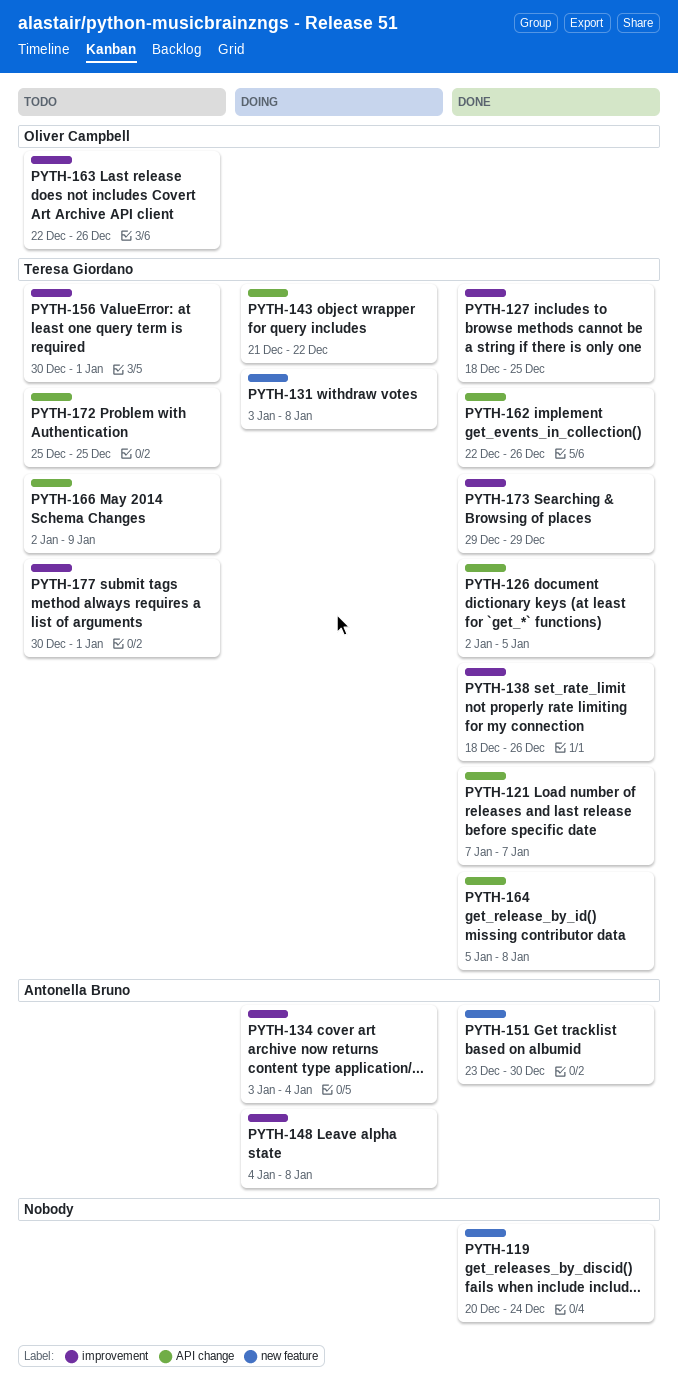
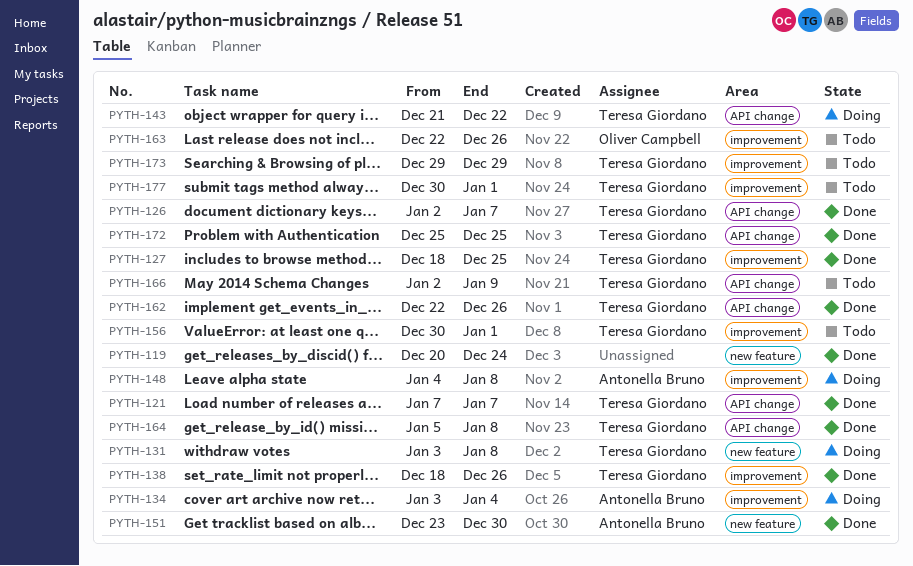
PYTH-126, due: Jan 5 -> Jan 7
PYTH-172, status: Todo -> Done
PYTH-173, status: Done -> Todo

